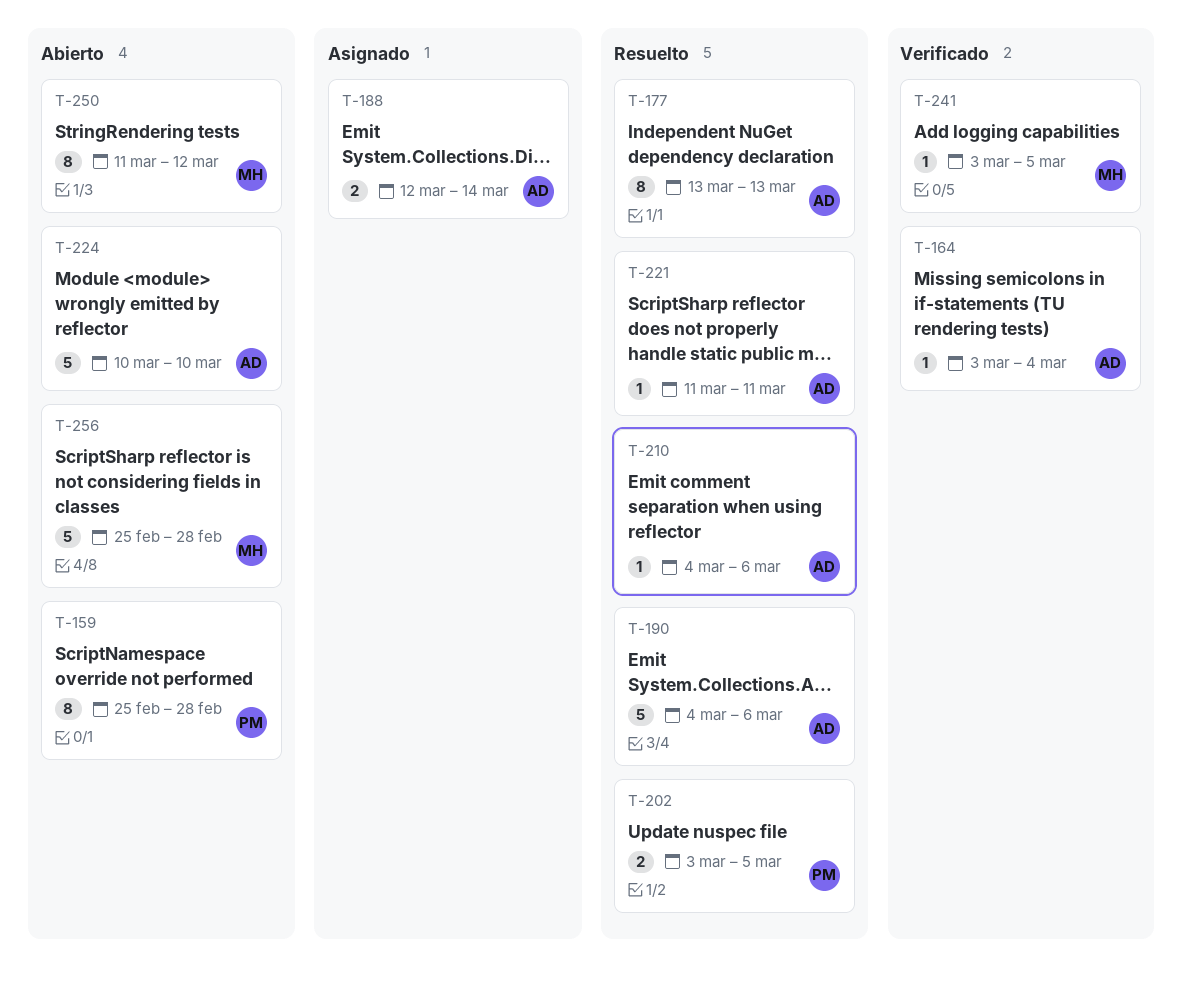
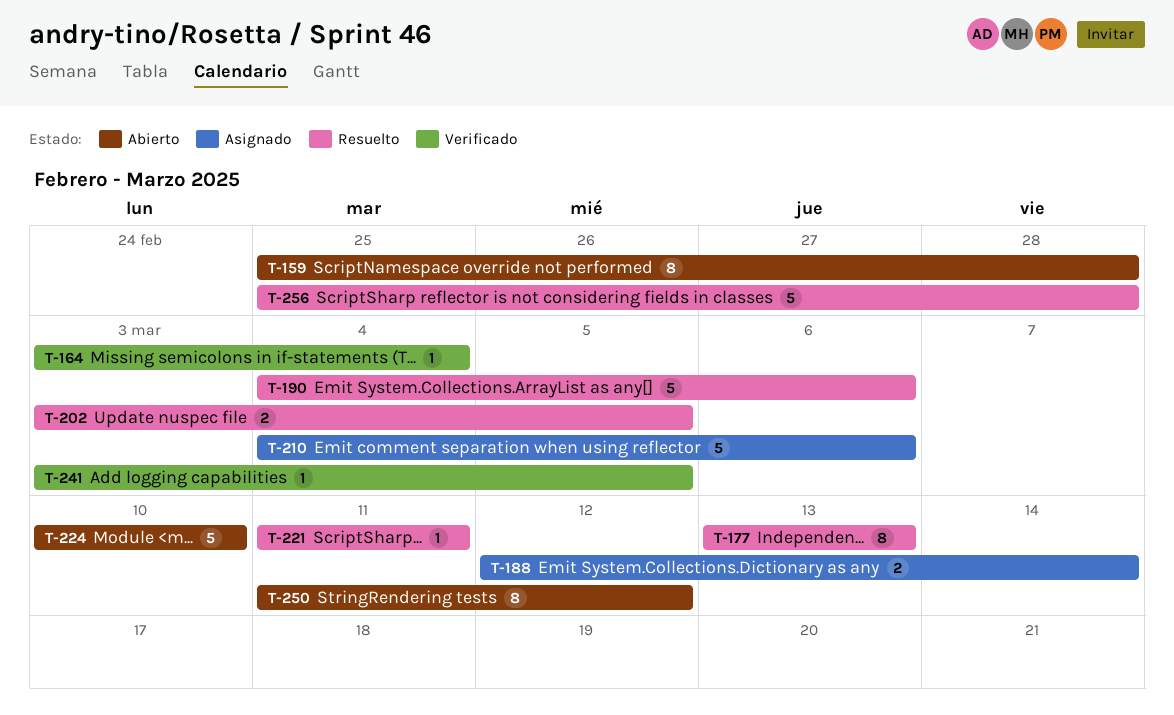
T-210, status: Resuelto -> Asignado
T-210, estimate: 1 -> 5
T-256, status: Abierto -> Resuelto

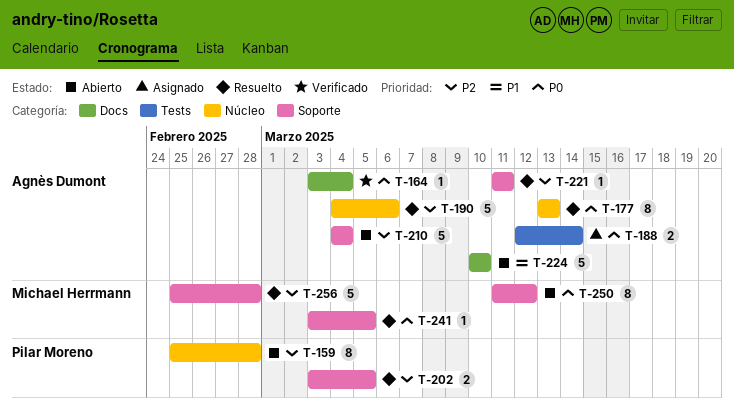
T-210, status: Asignado -> Abierto
T-210, due: Mar 6 -> Mar 4
T-241, status: Verificado -> Resuelto

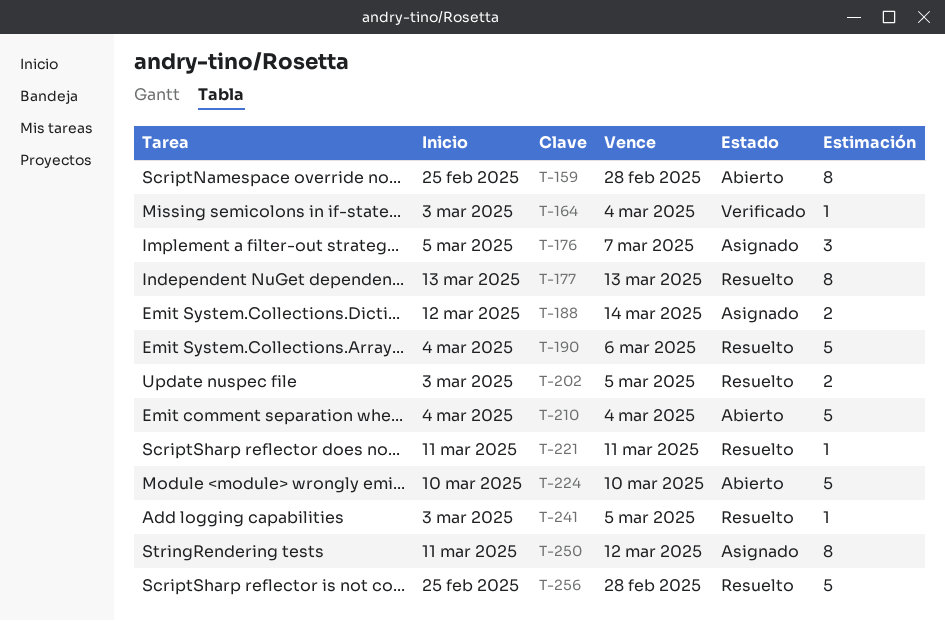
T-176: none -> present
T-250, status: Abierto -> Asignado

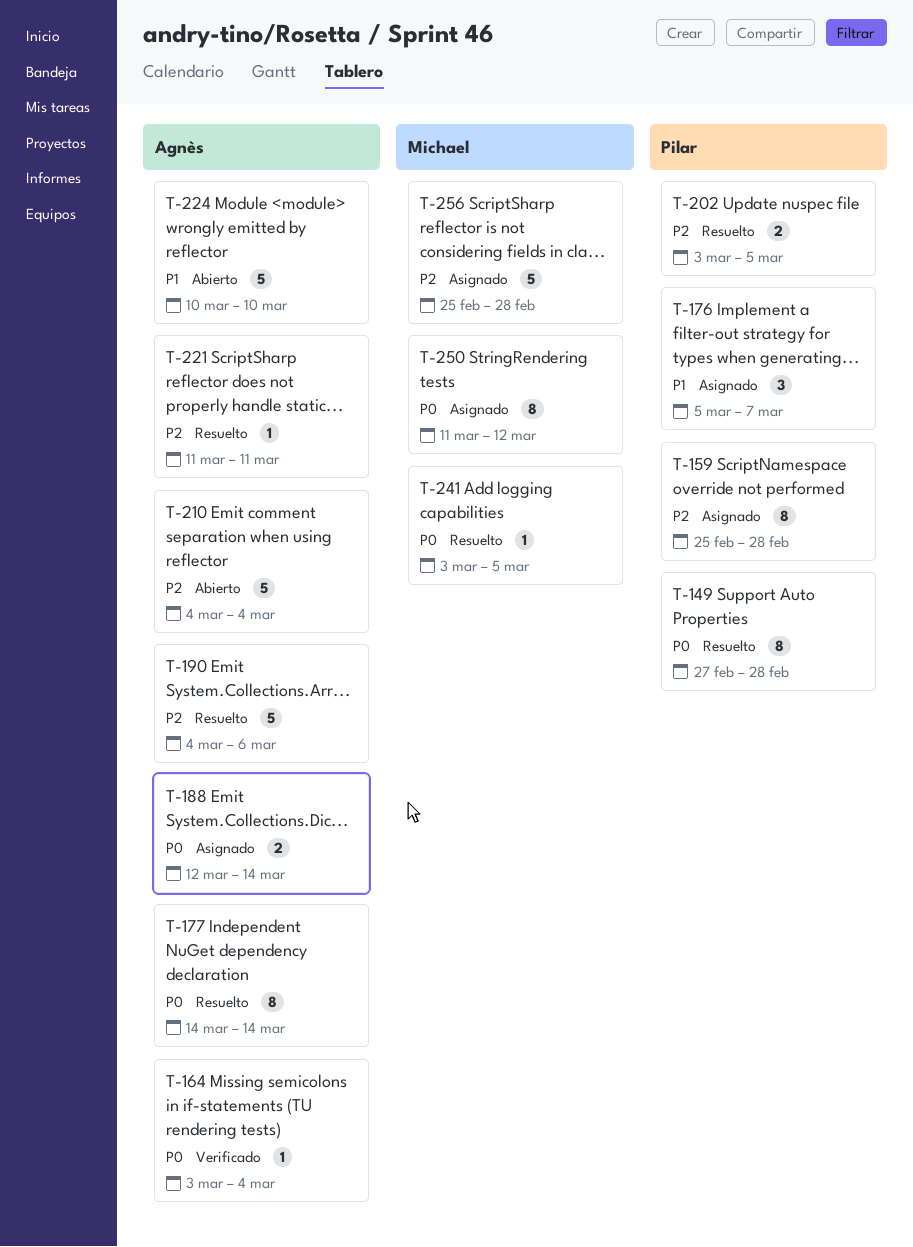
T-149: none -> present
T-159, status: Abierto -> Asignado
T-177, start: Mar 13 -> Mar 14
T-177, due: Mar 13 -> Mar 14
T-256, status: Resuelto -> Asignado

